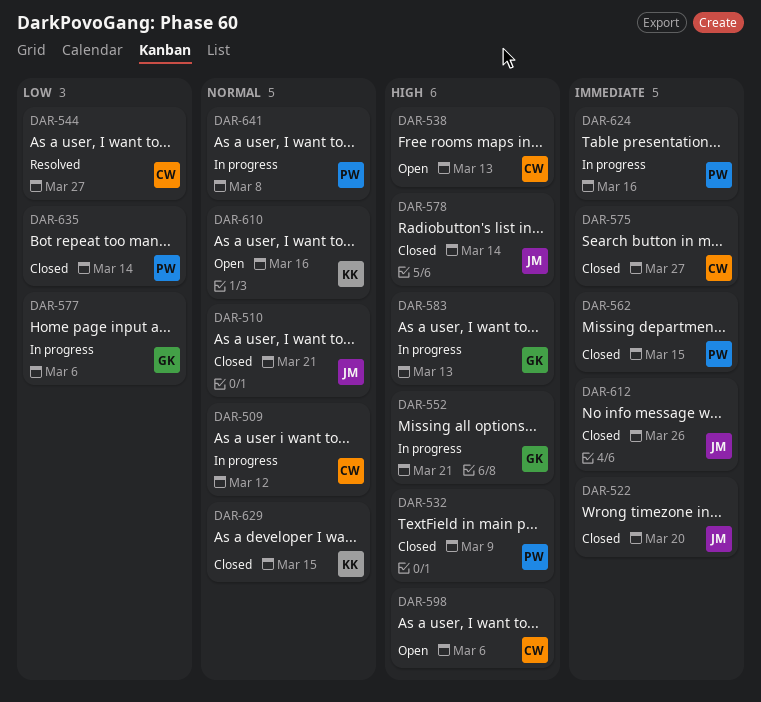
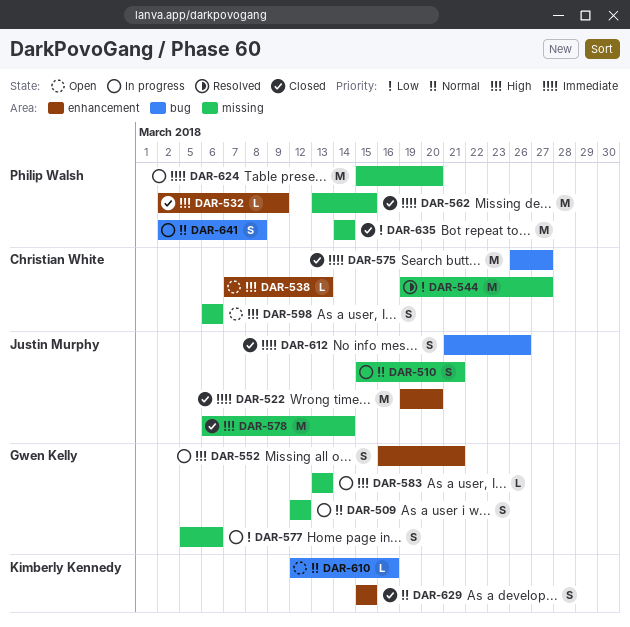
DAR-509, owner: Christian White -> Gwen Kelly
DAR-510, status: Closed -> In progress
DAR-624, due: Mar 16 -> Mar 20

